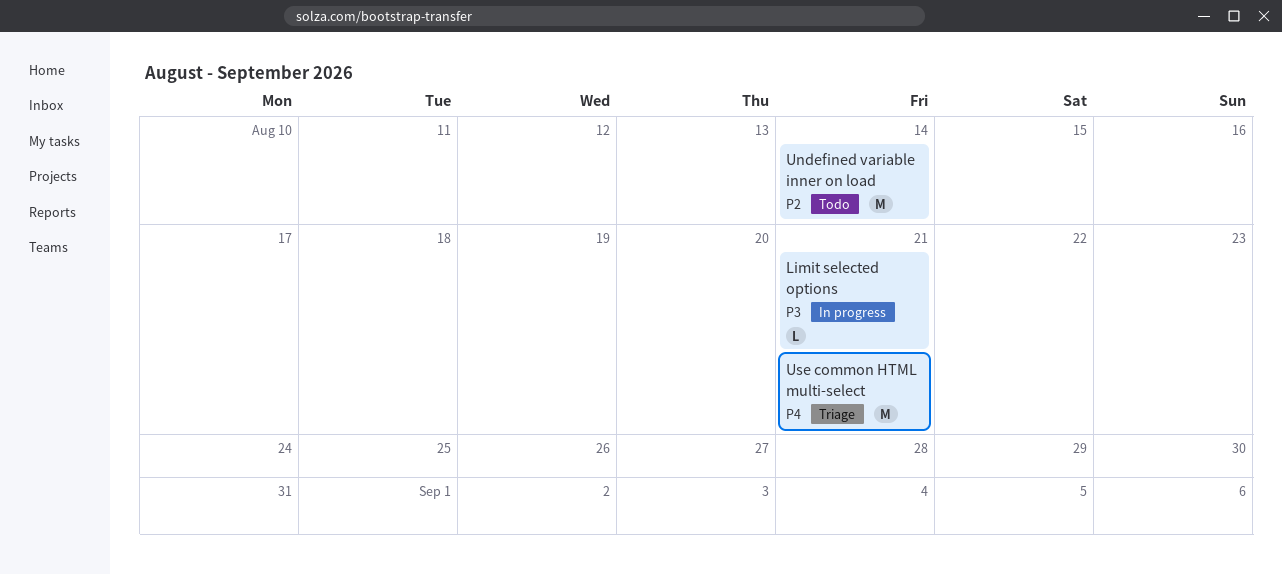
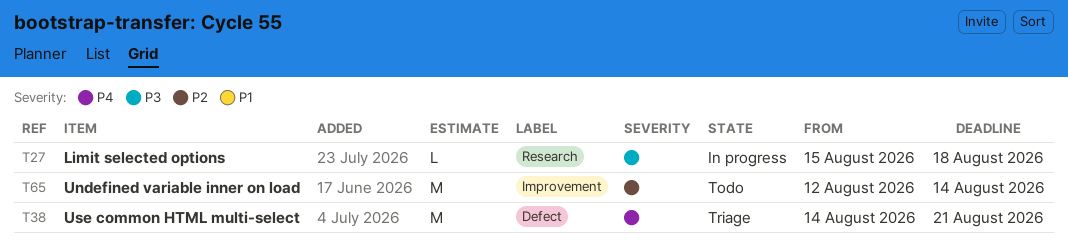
Limit selected options, due: Aug 21 -> Aug 18

